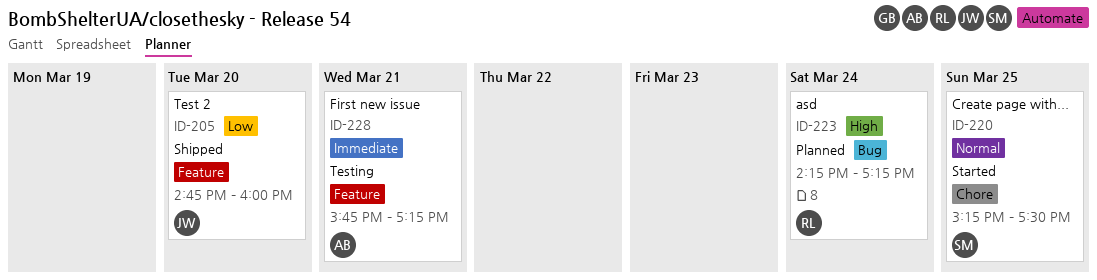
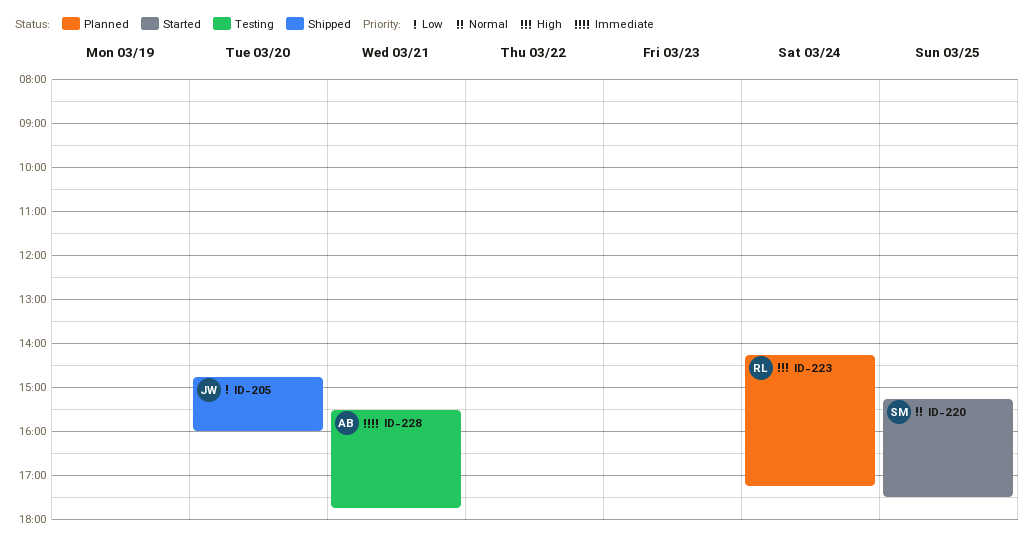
ID-228, begins: 15:45 -> 15:30
ID-228, ends: 17:15 -> 17:45

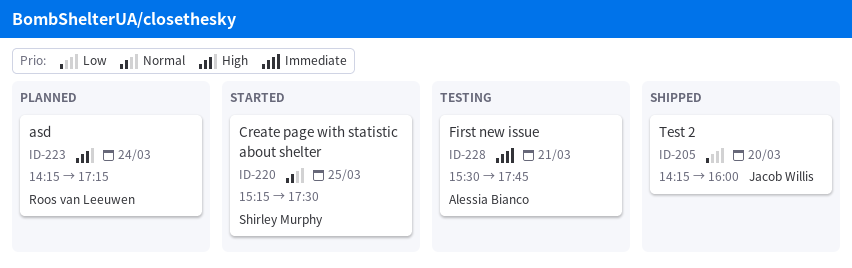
ID-205, begins: 14:45 -> 14:15

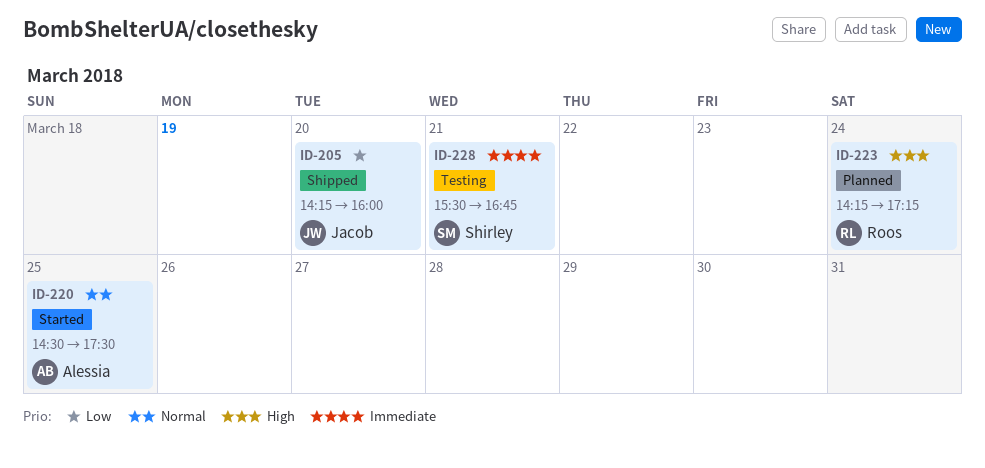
ID-220, owner: Shirley Murphy -> Alessia Bianco
ID-220, begins: 15:15 -> 14:30
ID-228, owner: Alessia Bianco -> Shirley Murphy
ID-228, ends: 17:45 -> 16:45

